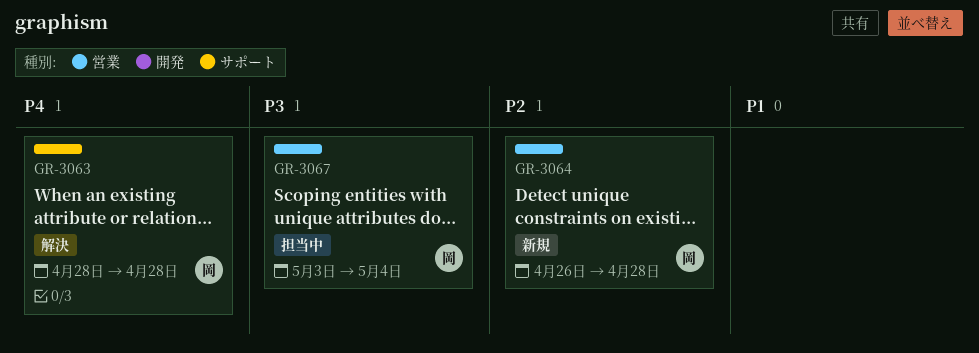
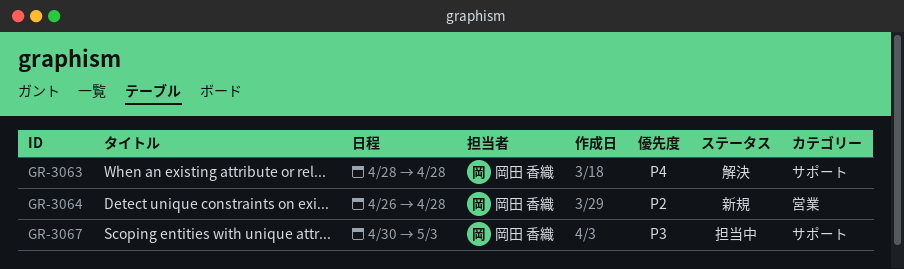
GR-3067, label: 営業 -> サポート
GR-3067, start: May 3 -> Apr 30
GR-3067, due: May 4 -> May 3

